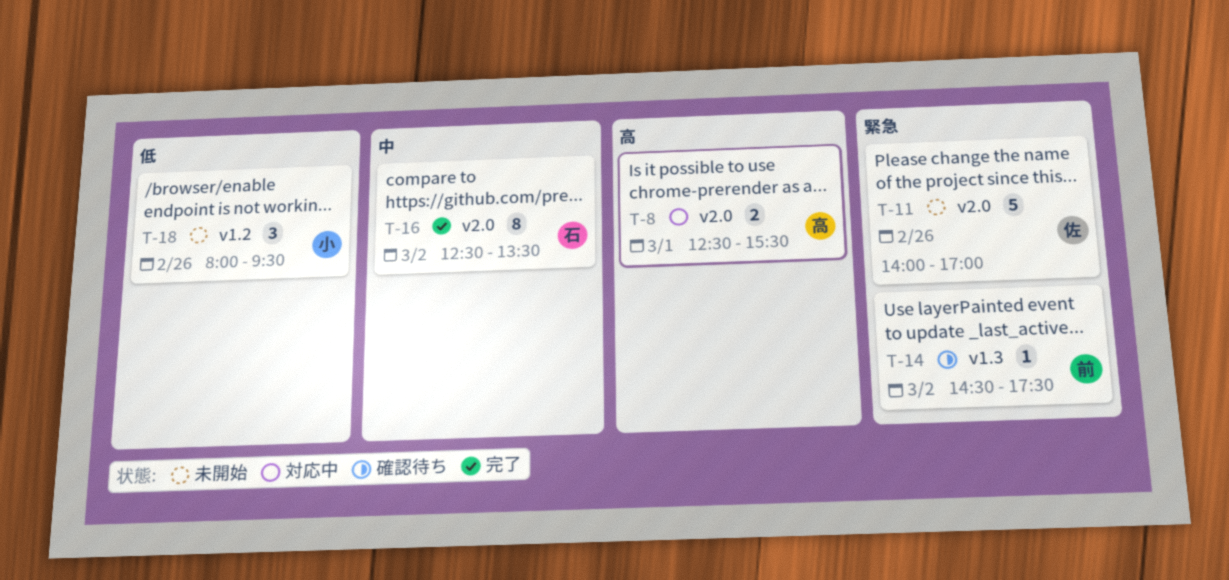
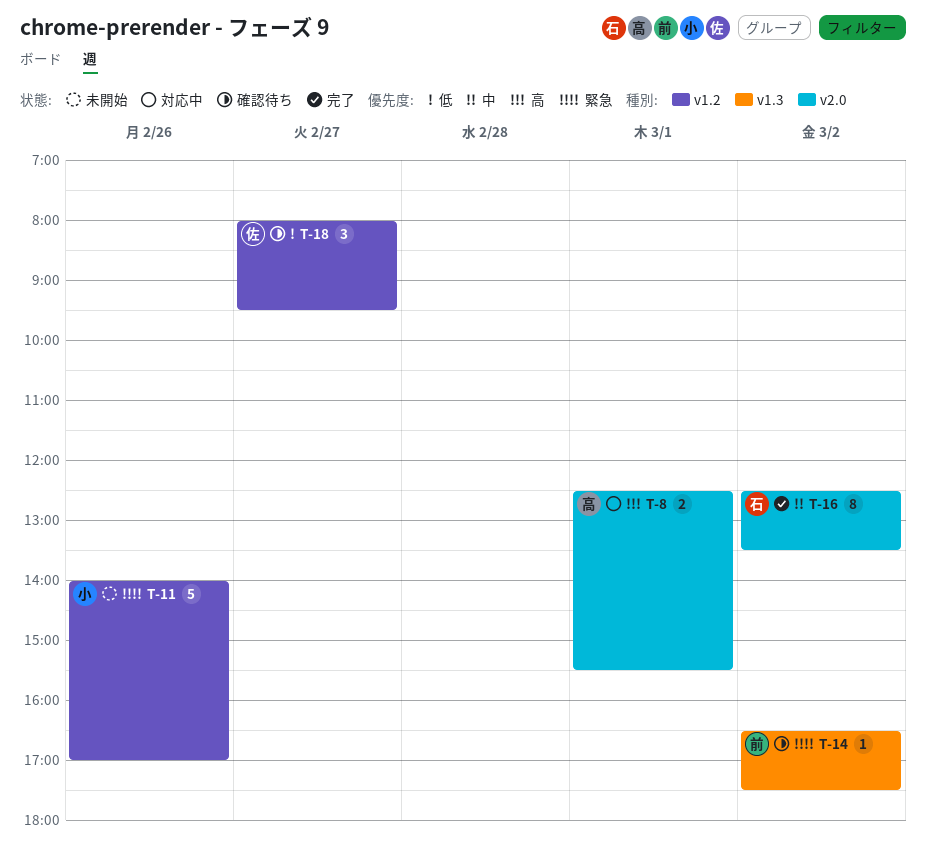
T-11, owner: 佐 -> 小
T-11, label: v2.0 -> v1.2
T-14, begins: 14:30 -> 16:30
T-18, status: 未開始 -> 確認待ち
T-18, owner: 小 -> 佐
T-18, day: Feb 26 -> Feb 27

